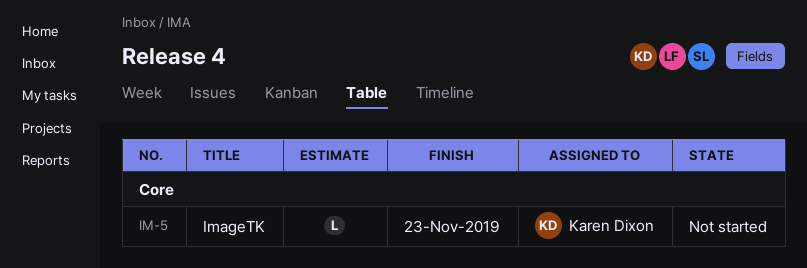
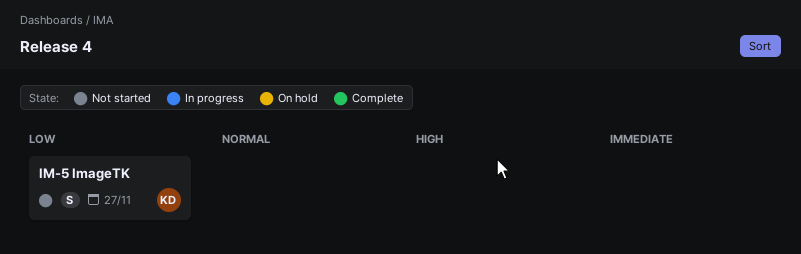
IM-5, estimate: L -> S
IM-5, due: Nov 23 -> Nov 27

